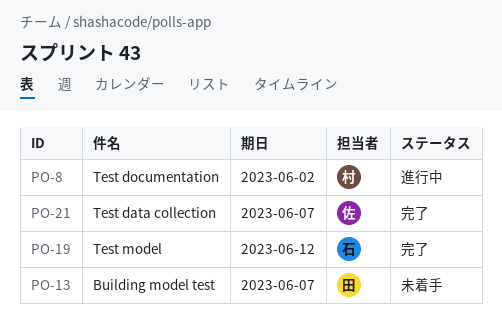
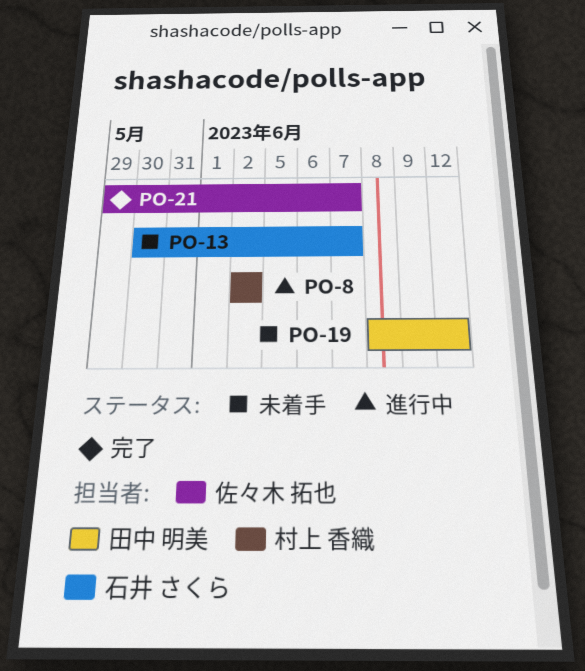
PO-13, owner: 田中 明美 -> 石井 さくら
PO-19, status: 完了 -> 未着手
PO-19, owner: 石井 さくら -> 田中 明美

